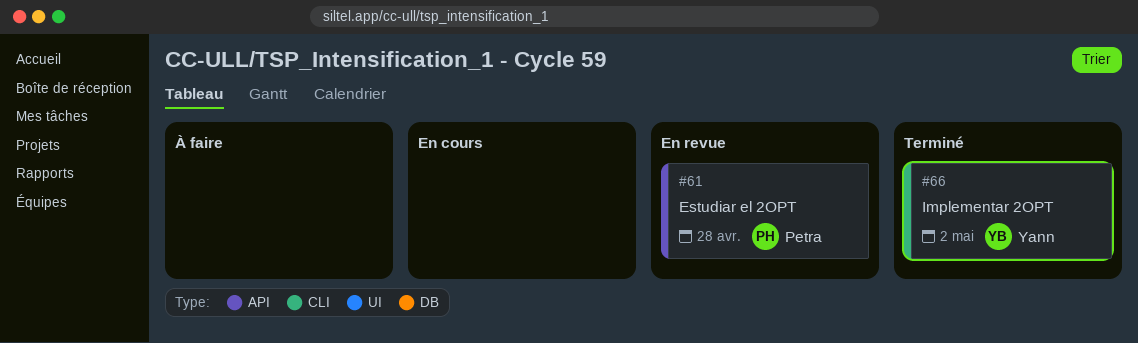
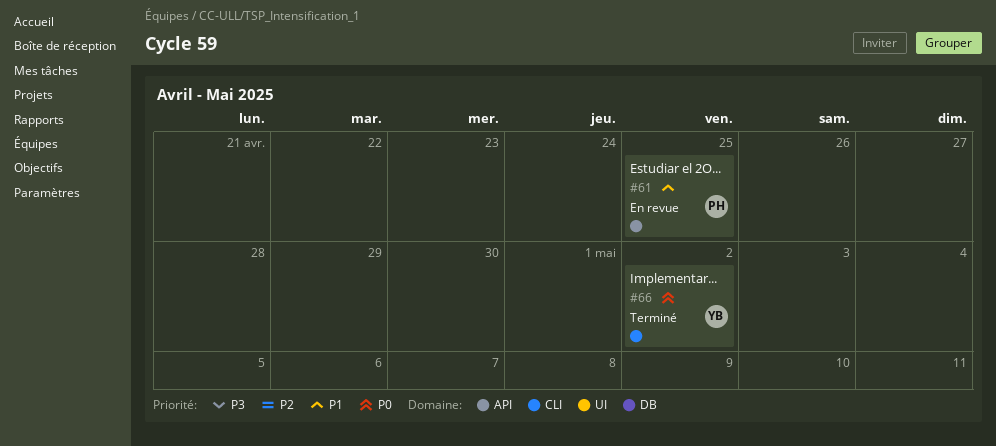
#61, due: Apr 28 -> Apr 25

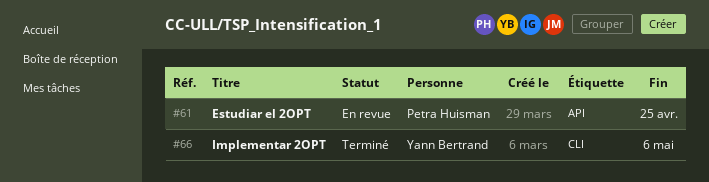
#66, due: May 2 -> May 6

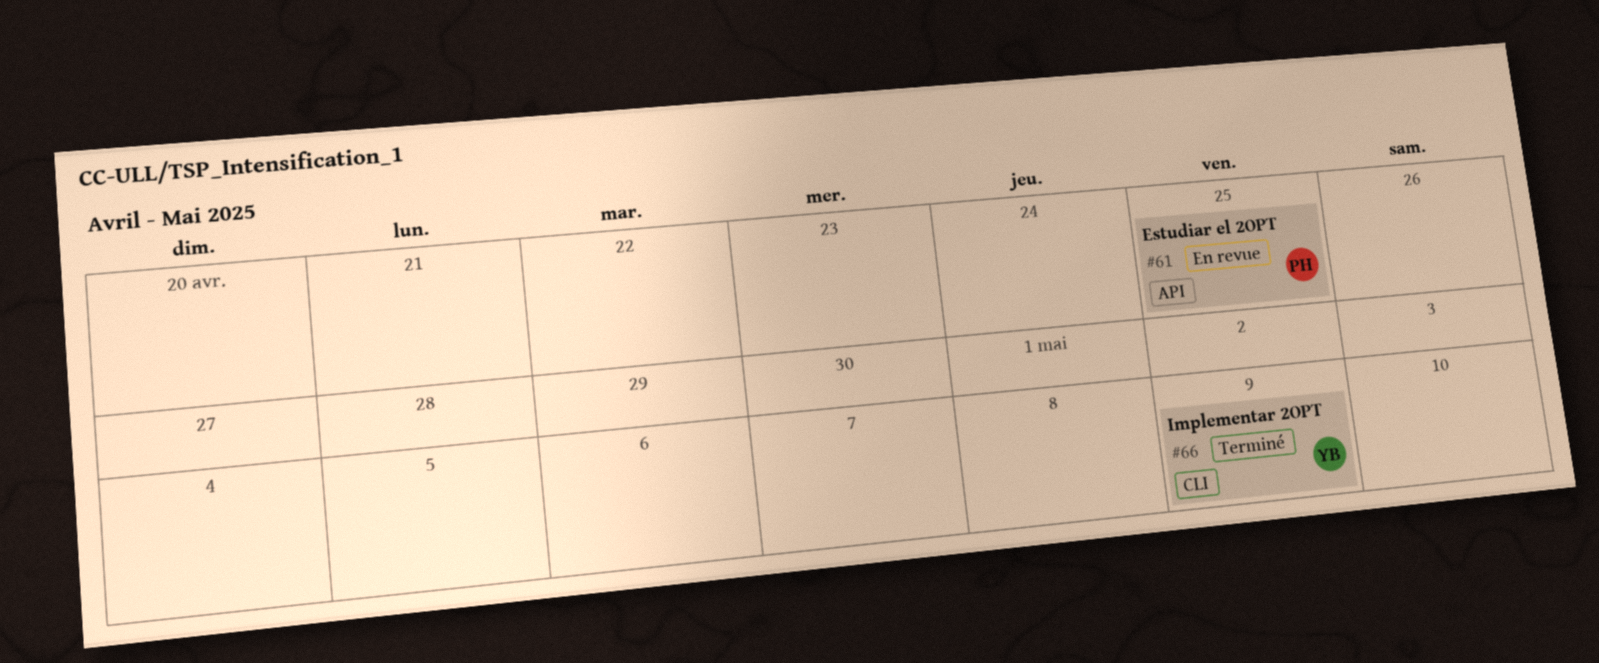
#66, due: May 6 -> May 9

